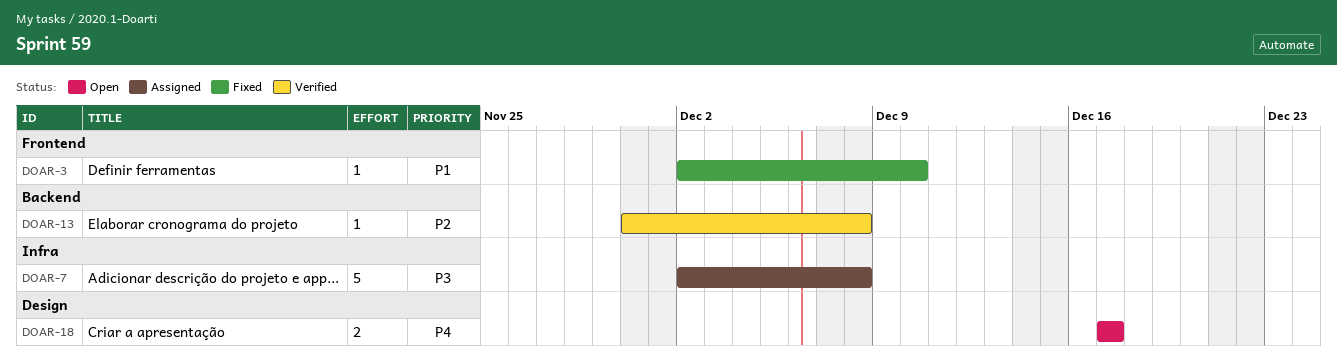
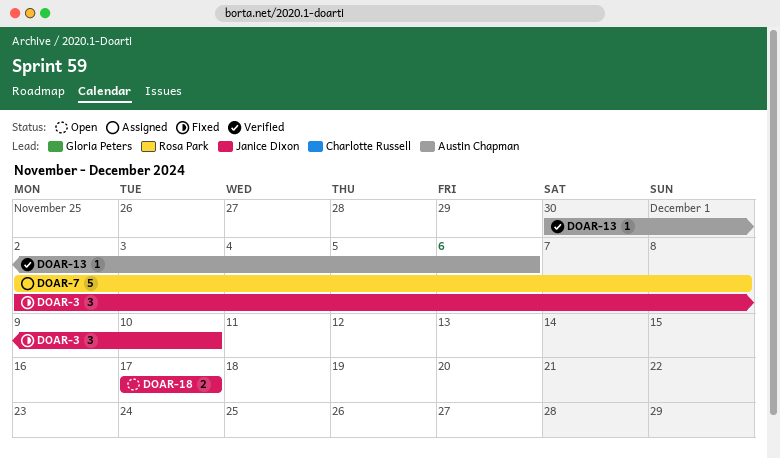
DOAR-3, estimate: 1 -> 3
DOAR-13, due: Dec 8 -> Dec 6

